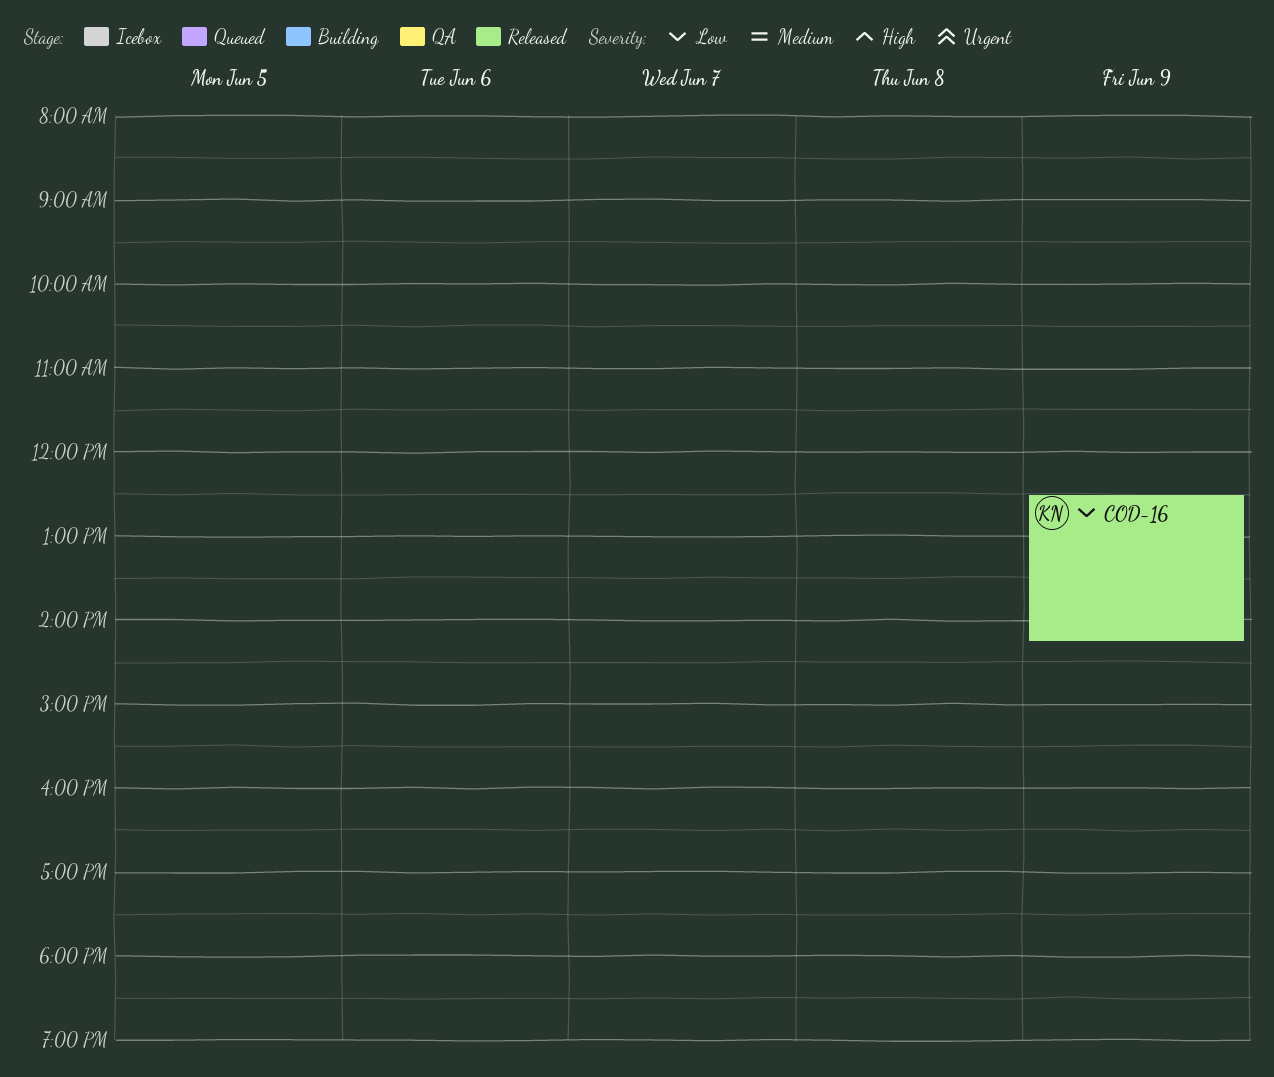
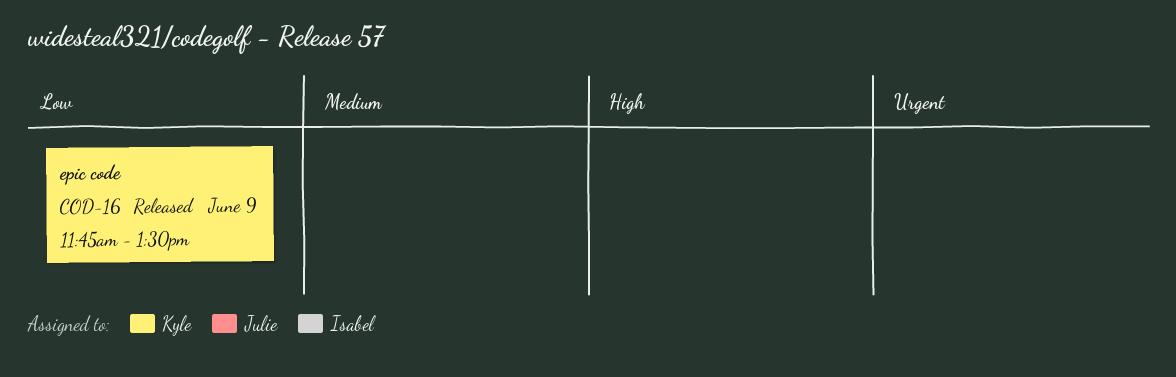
COD-16, begins: 12:30 -> 11:45
COD-16, ends: 14:15 -> 13:30

